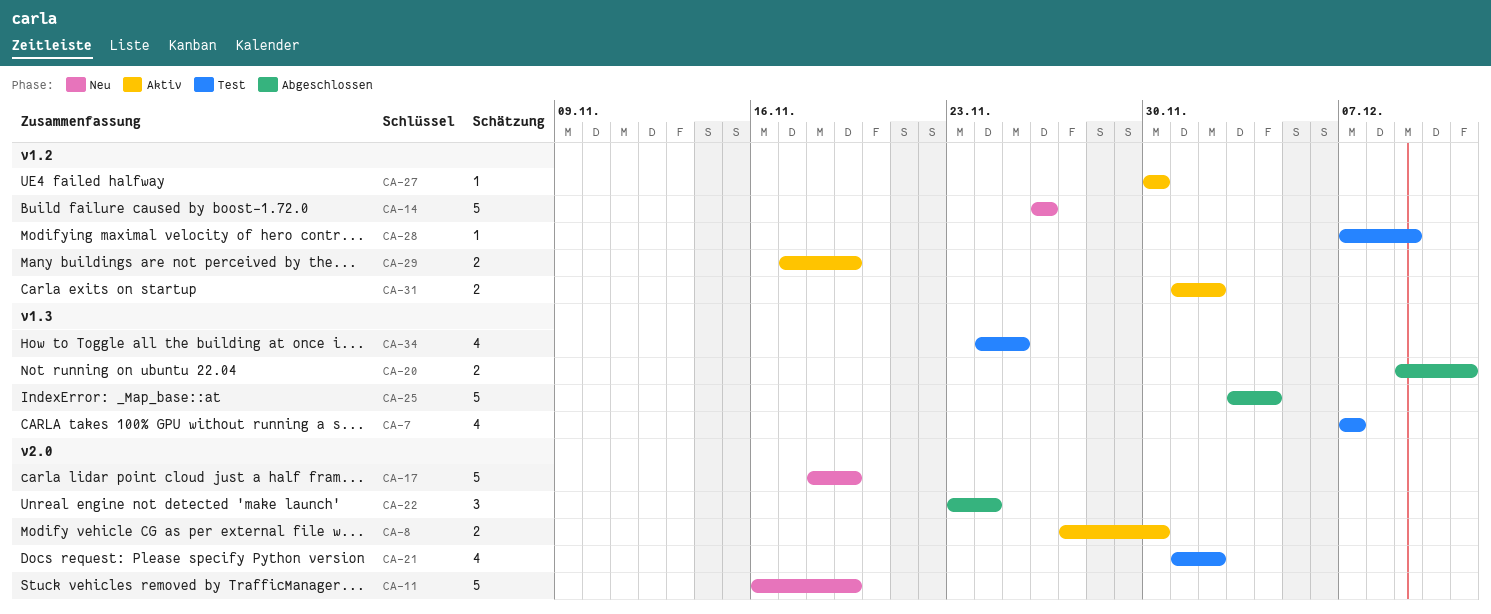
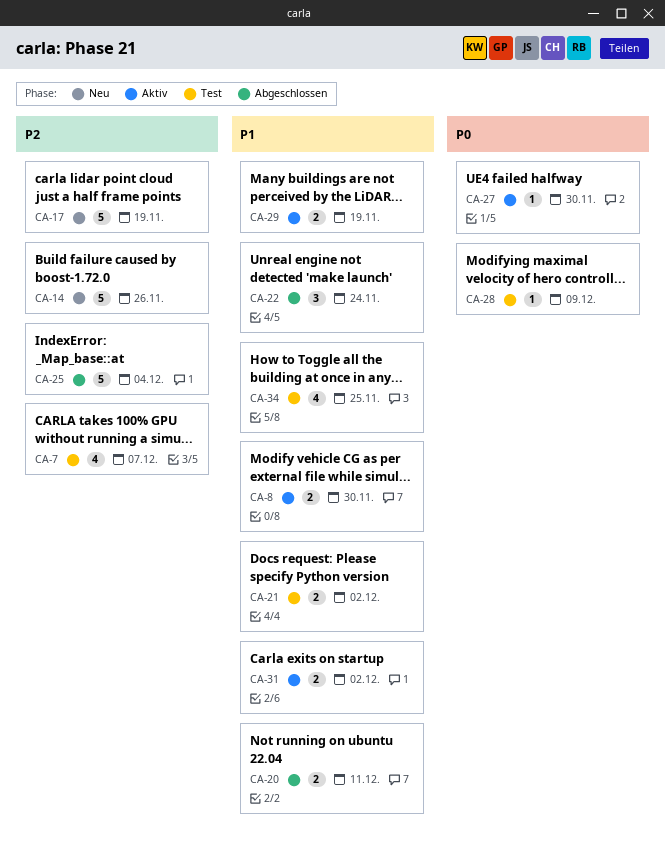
CA-11: present -> none
CA-21, estimate: 4 -> 2

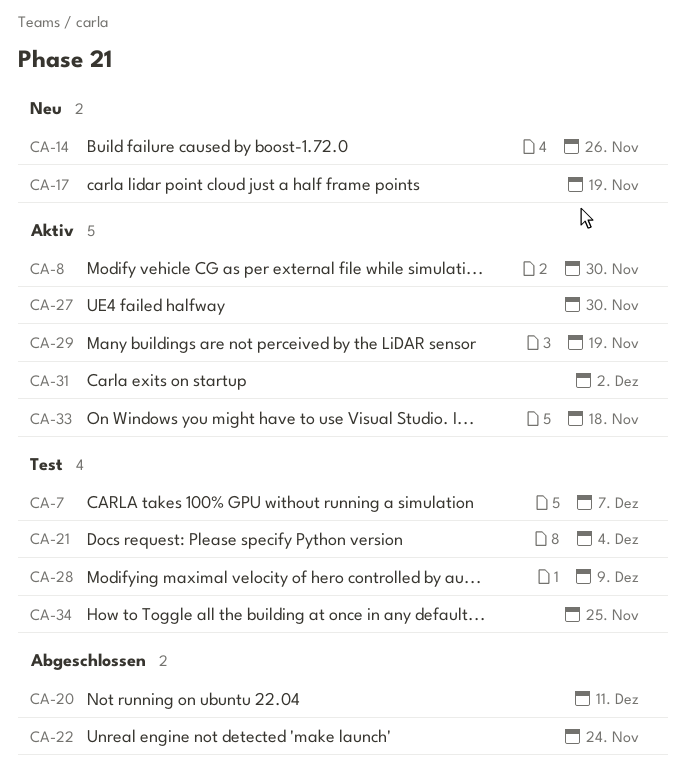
CA-21, due: Dec 2 -> Dec 4
CA-25: present -> none
CA-33: none -> present

